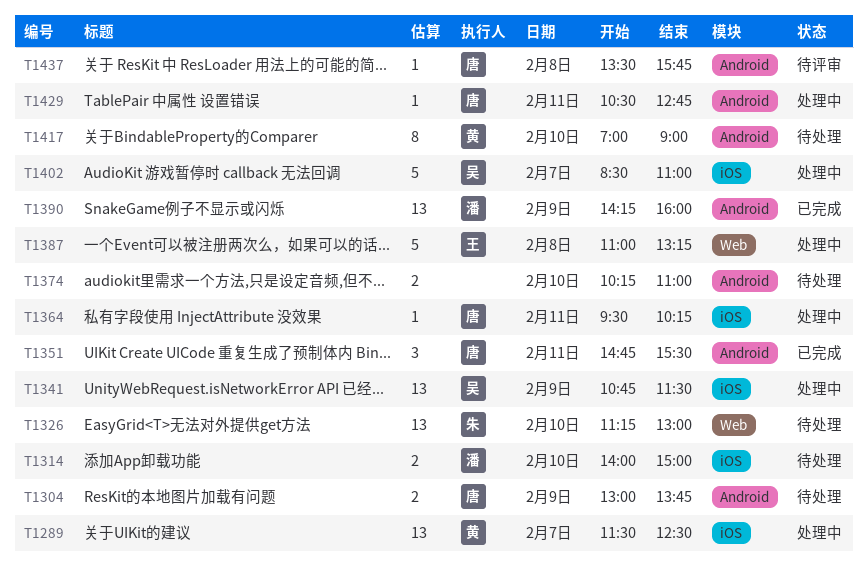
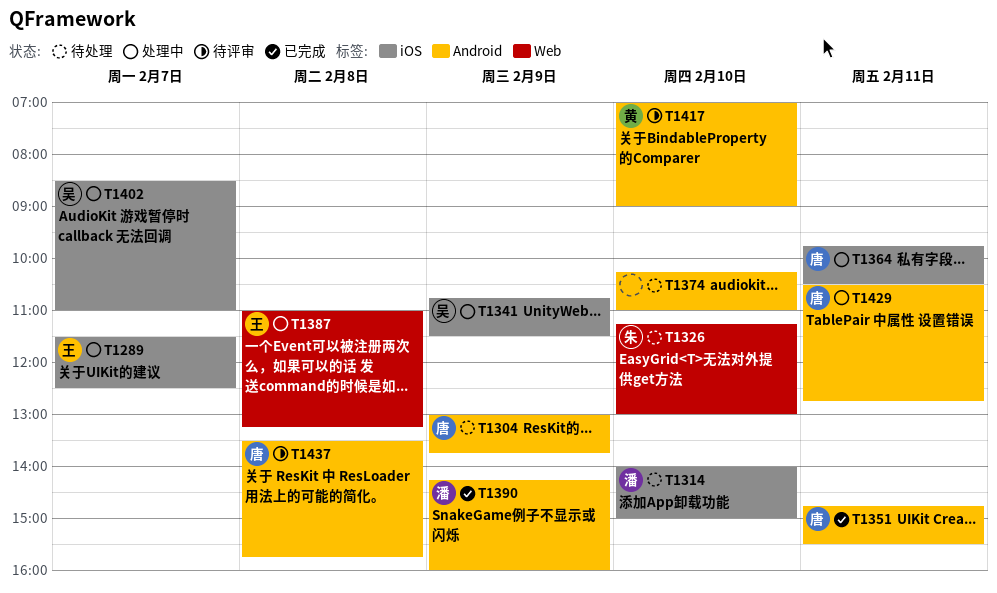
T1289, owner: 黄 -> 王
T1364, begins: 09:30 -> 09:45
T1364, ends: 10:15 -> 10:30
T1417, status: 待处理 -> 待评审

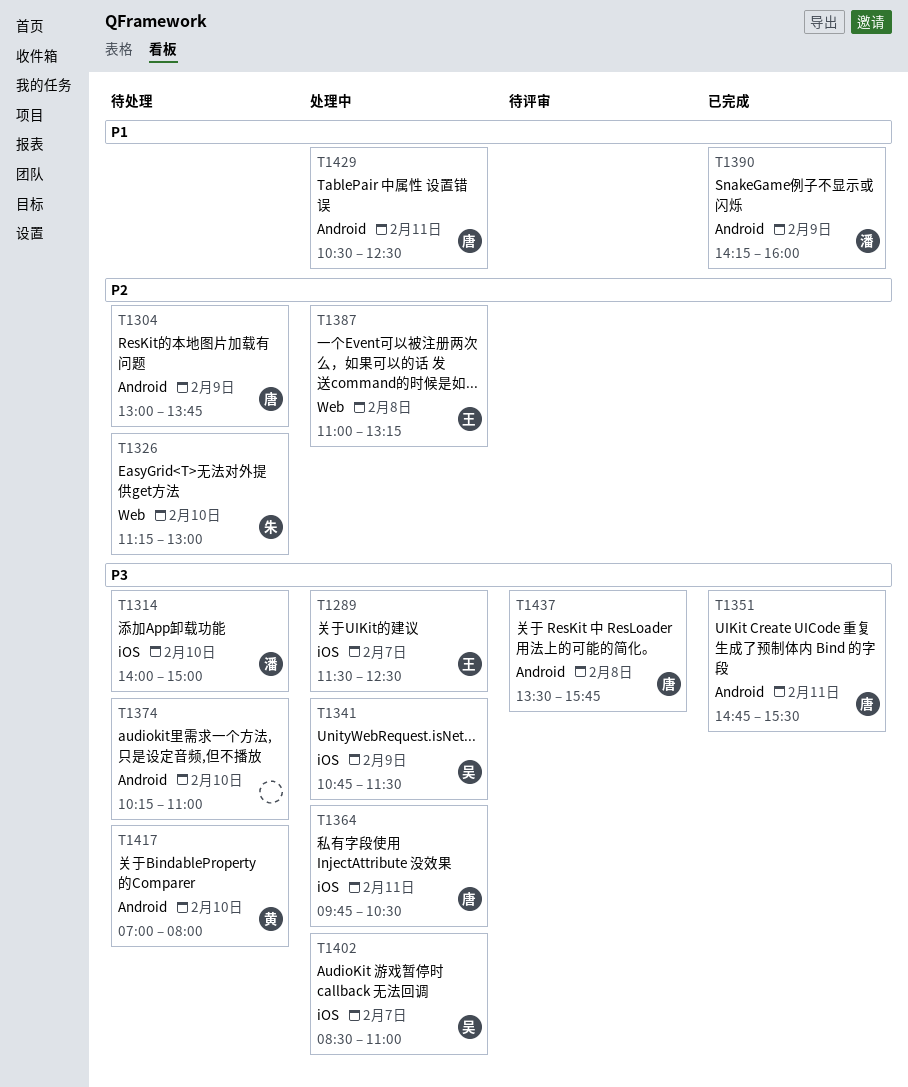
T1417, status: 待评审 -> 待处理
T1417, ends: 09:00 -> 08:00
T1429, ends: 12:45 -> 12:30

